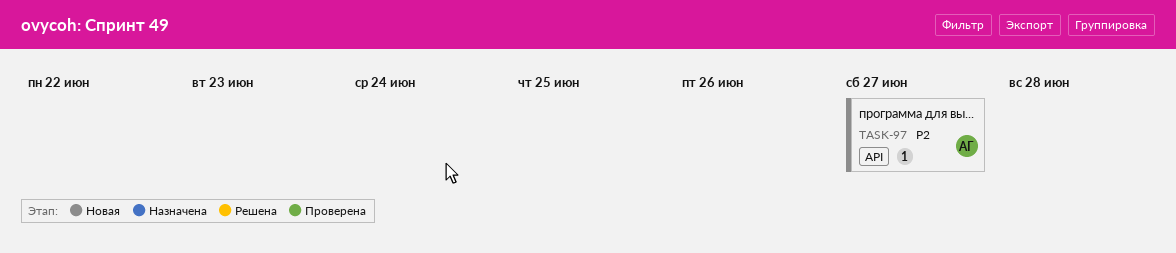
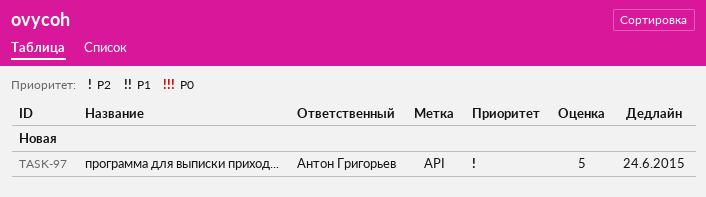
TASK-97, estimate: 1 -> 5
TASK-97, due: Jun 27 -> Jun 24

